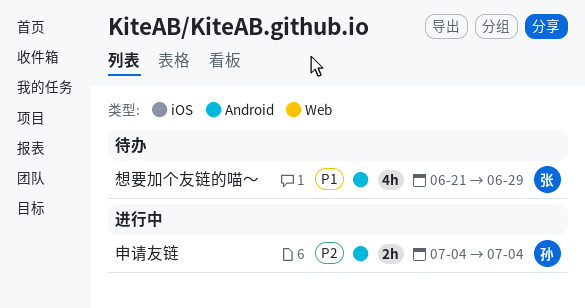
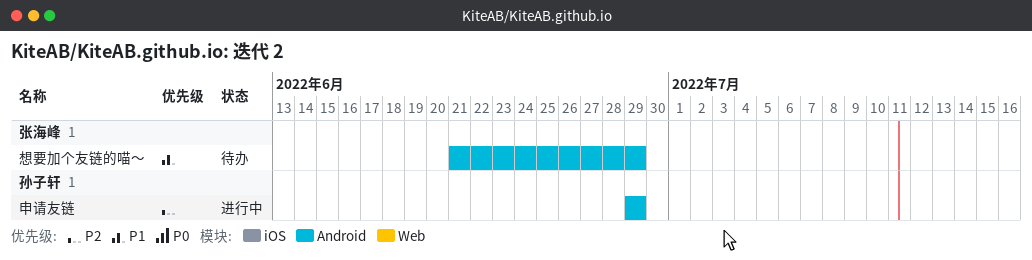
申请友链, start: Jul 4 -> Jun 29
申请友链, due: Jul 4 -> Jun 29

